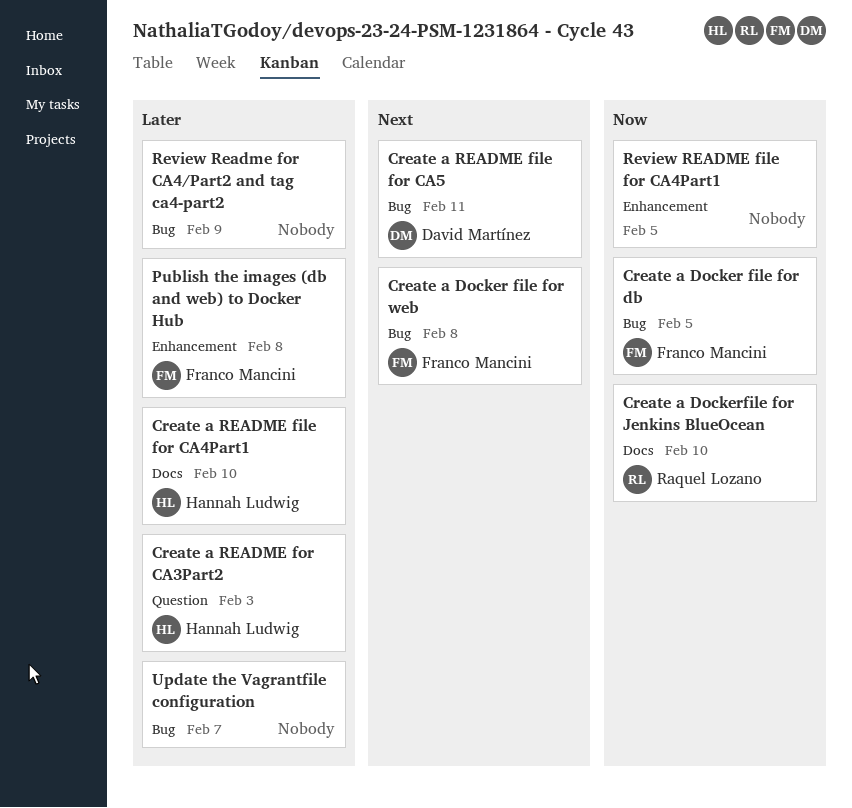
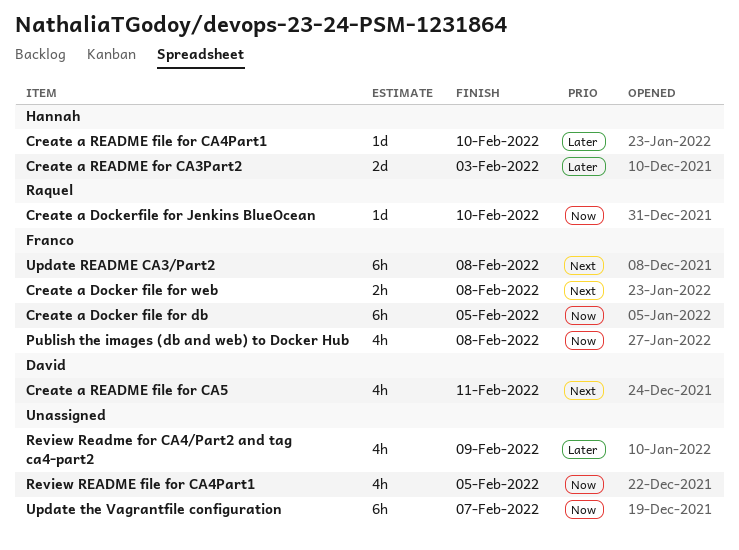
Publish the images (db and web) to Docker Hub, priority: Later -> Now
Update README CA3/Part2: none -> present
Update the Vagrantfile configuration, priority: Later -> Now

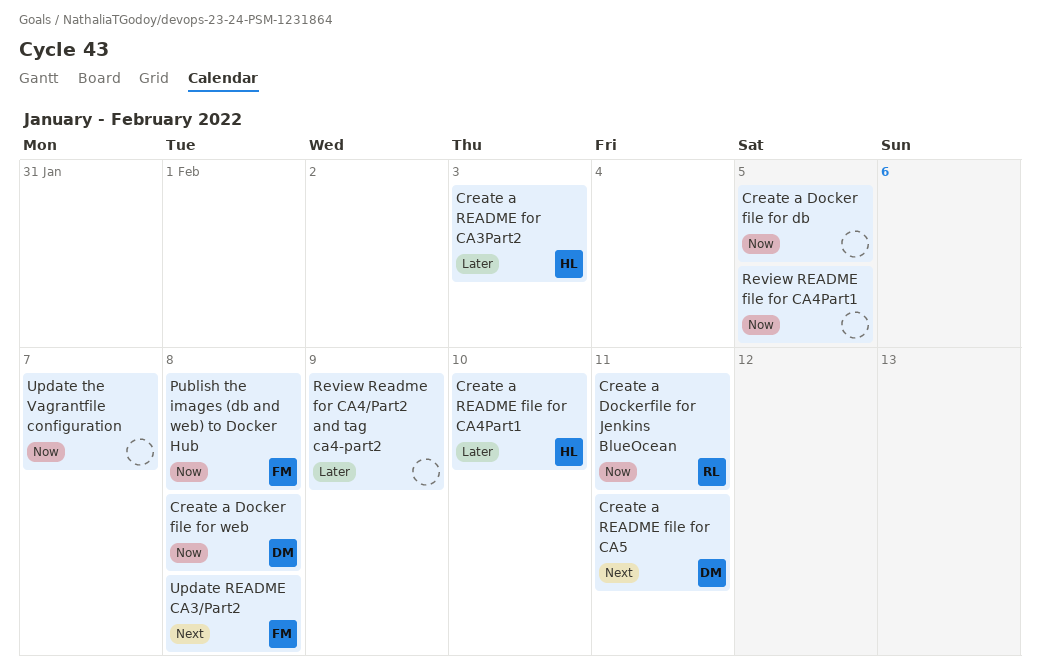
Create a Docker file for db, owner: Franco -> none
Create a Docker file for web, owner: Franco -> David
Create a Docker file for web, priority: Next -> Now
Create a Dockerfile for Jenkins BlueOcean, due: Feb 10 -> Feb 11

